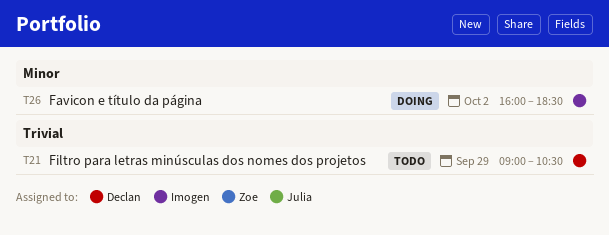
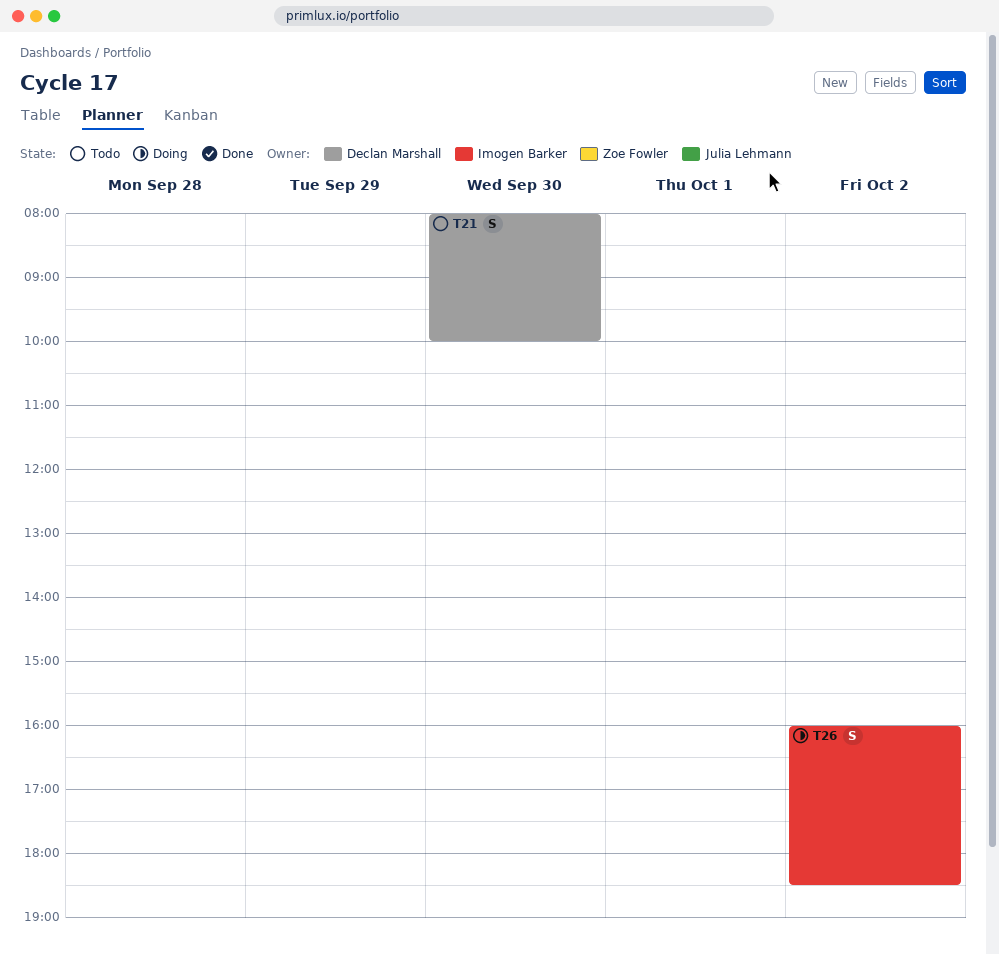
T21, day: Sep 29 -> Sep 30
T21, begins: 09:00 -> 08:00
T21, ends: 10:30 -> 10:00

